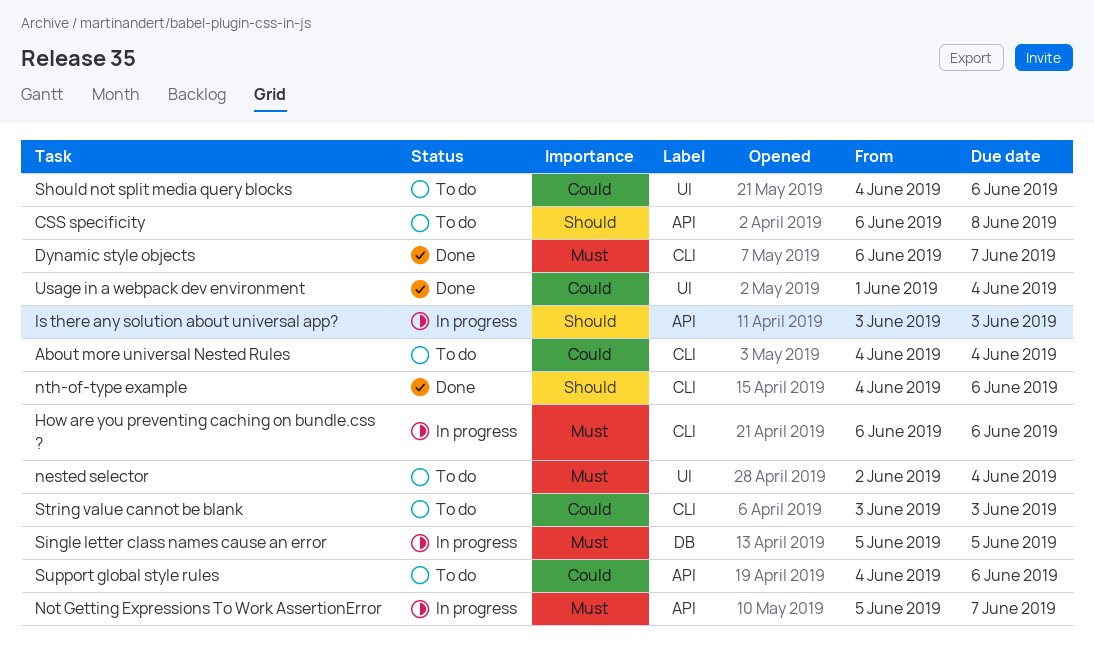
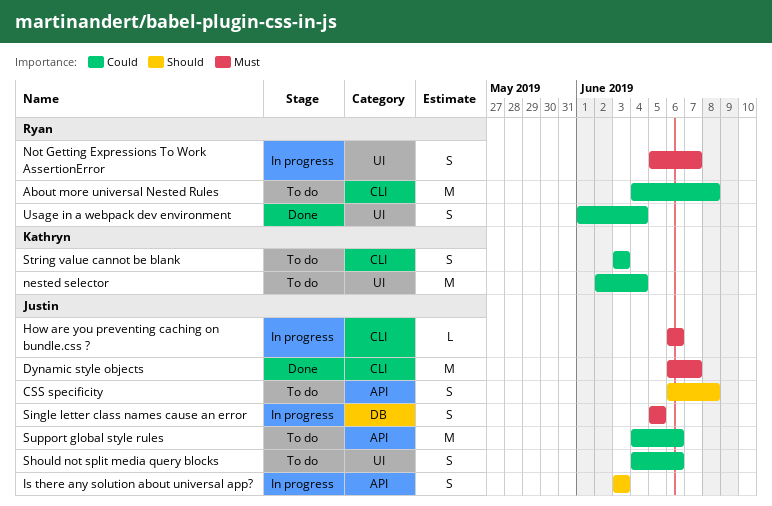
About more universal Nested Rules, due: Jun 4 -> Jun 8
nested selector, priority: Must -> Could
Not Getting Expressions To Work AssertionError, label: API -> UI
nth-of-type example: present -> none

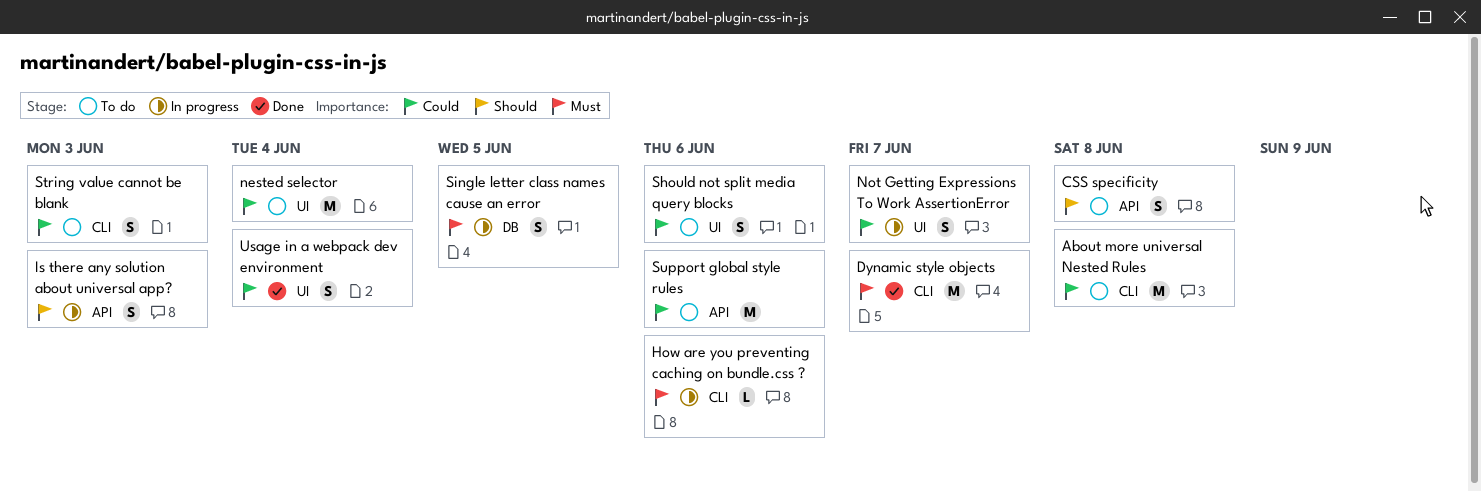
Not Getting Expressions To Work AssertionError, priority: Must -> Could

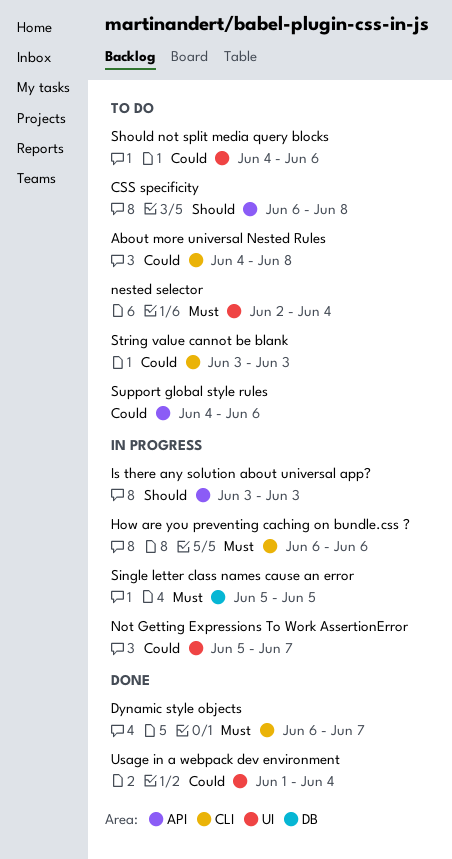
nested selector, priority: Could -> Must

